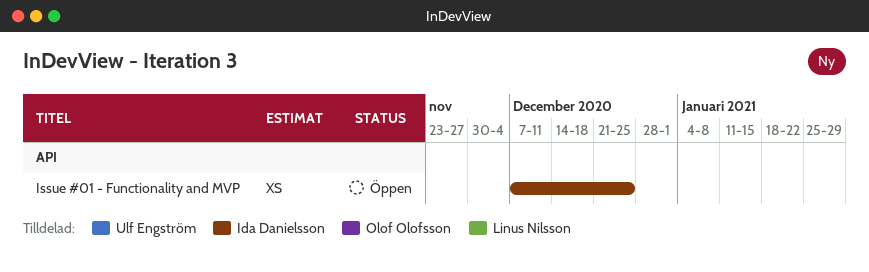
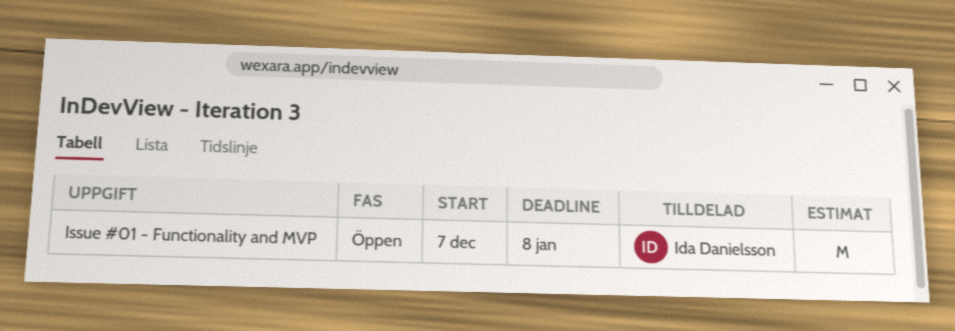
Issue #01 - Functionality and MVP, estimate: XS -> M
Issue #01 - Functionality and MVP, due: Dec 25 -> Jan 8

